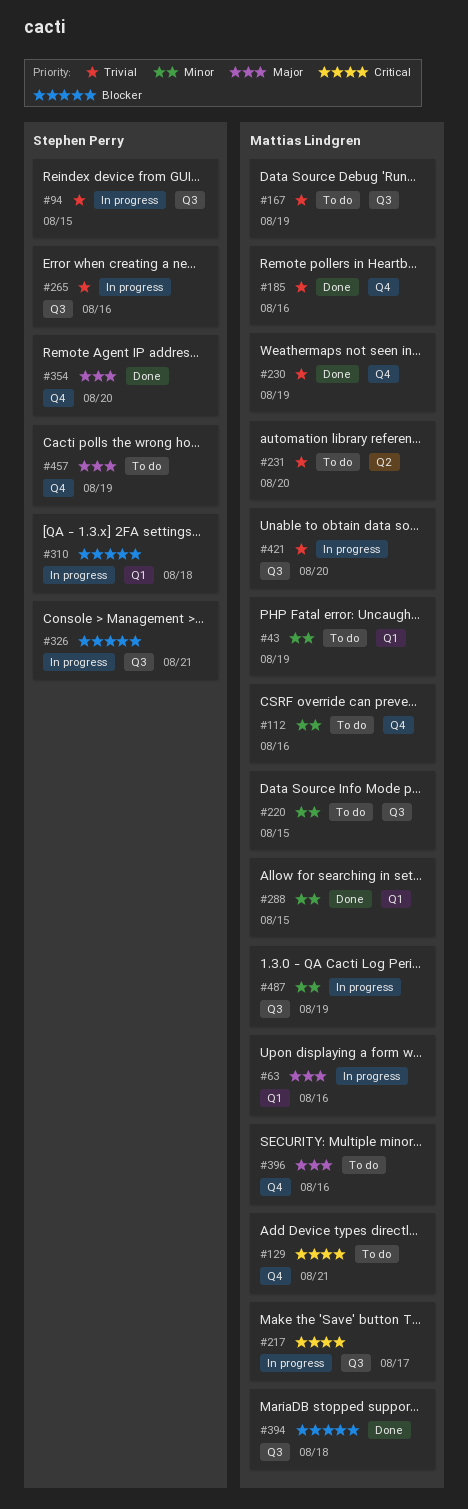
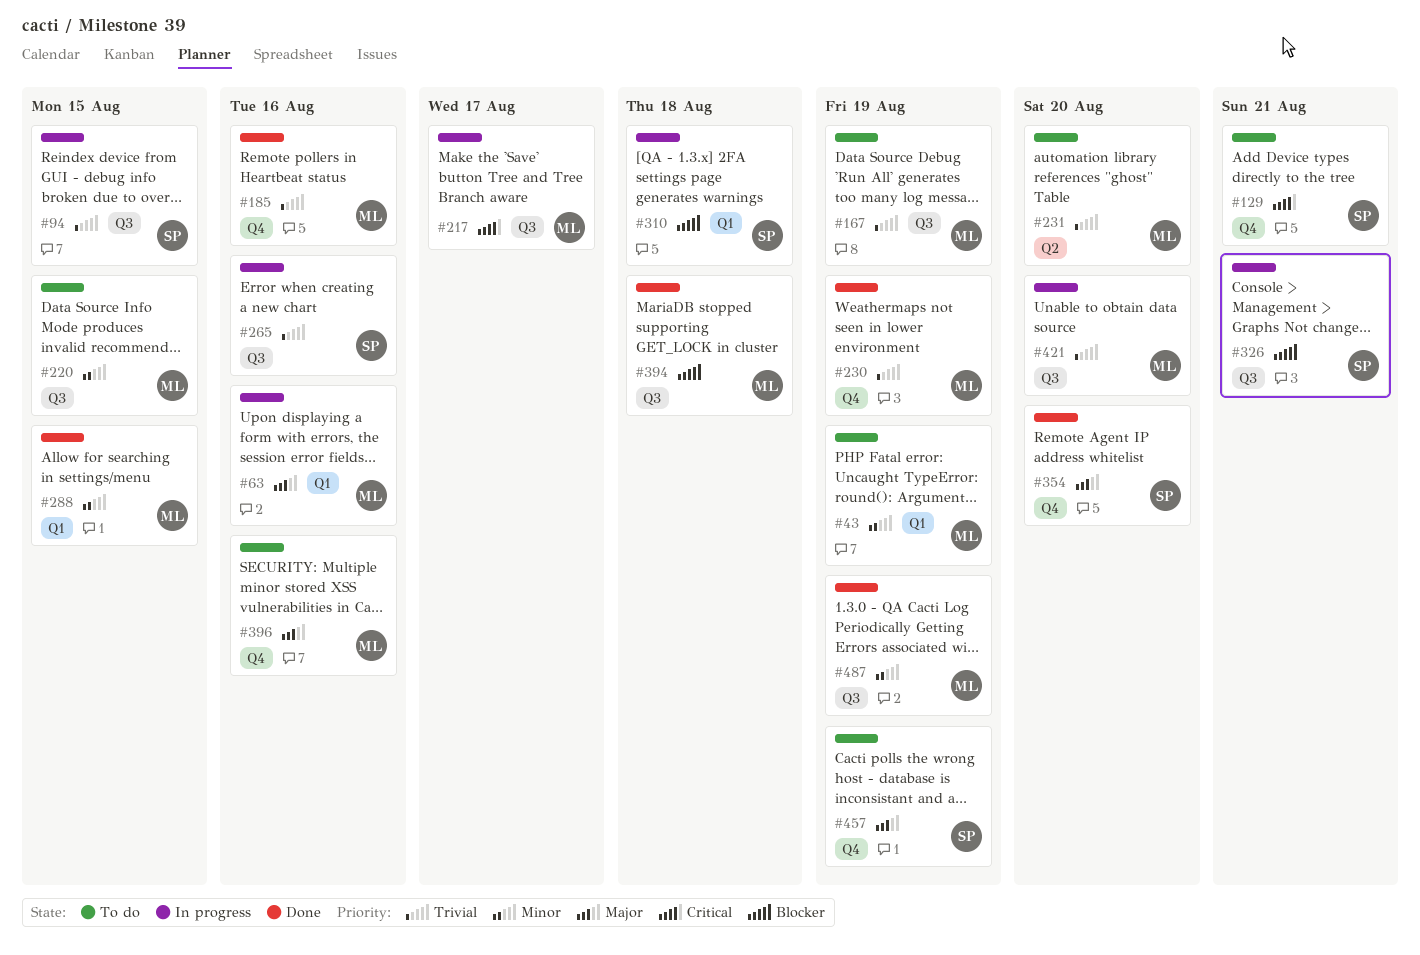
#112: present -> none
#129, owner: Mattias Lindgren -> Stephen Perry
#487, status: In progress -> Done

